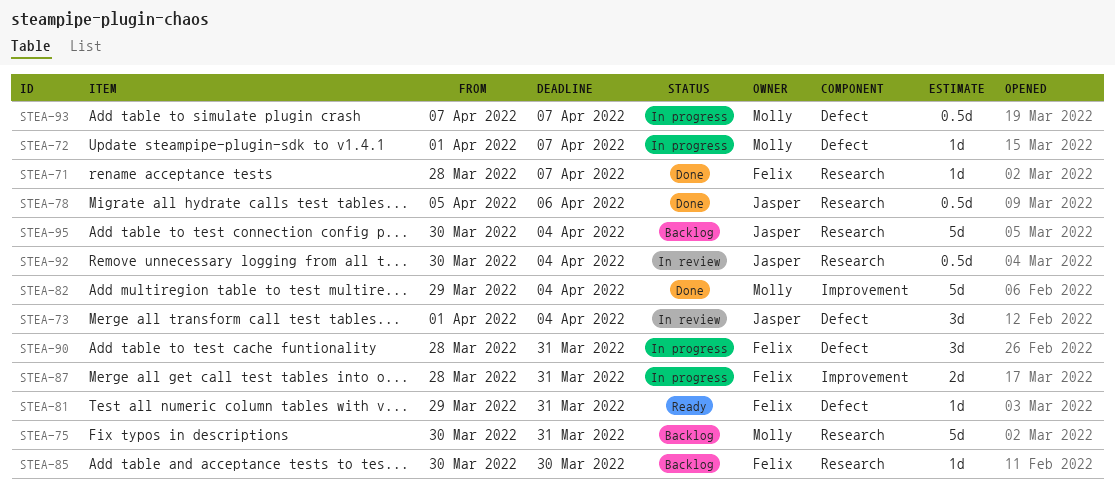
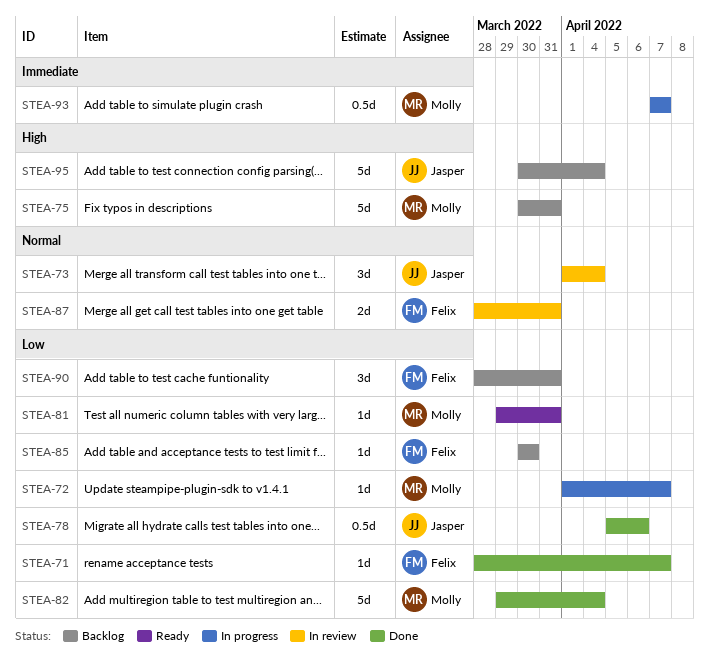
STEA-81, owner: Felix -> Molly
STEA-87, status: In progress -> In review
STEA-90, status: In progress -> Backlog
STEA-92: present -> none

